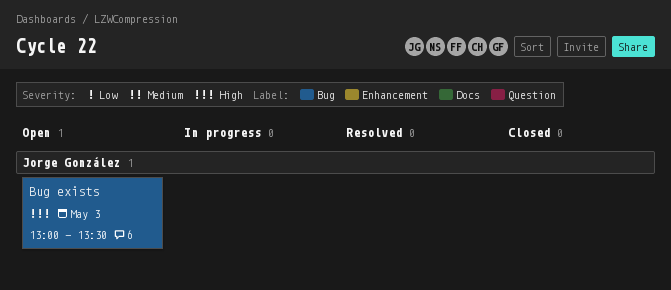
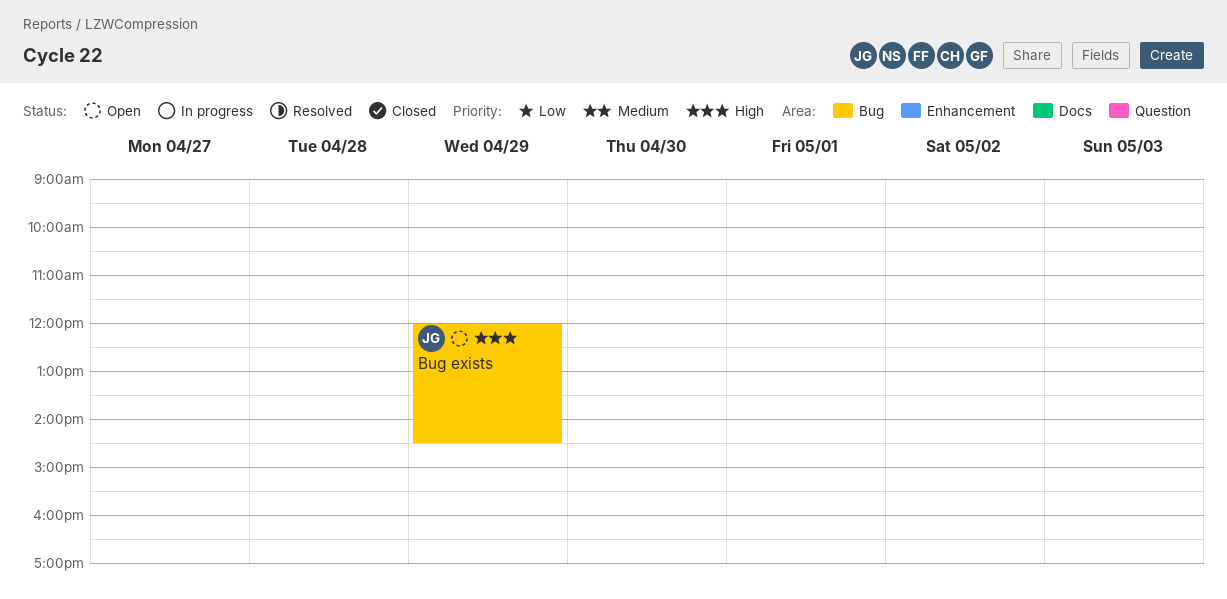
Bug exists, day: May 3 -> Apr 29
Bug exists, begins: 13:00 -> 12:00
Bug exists, ends: 13:30 -> 14:30

